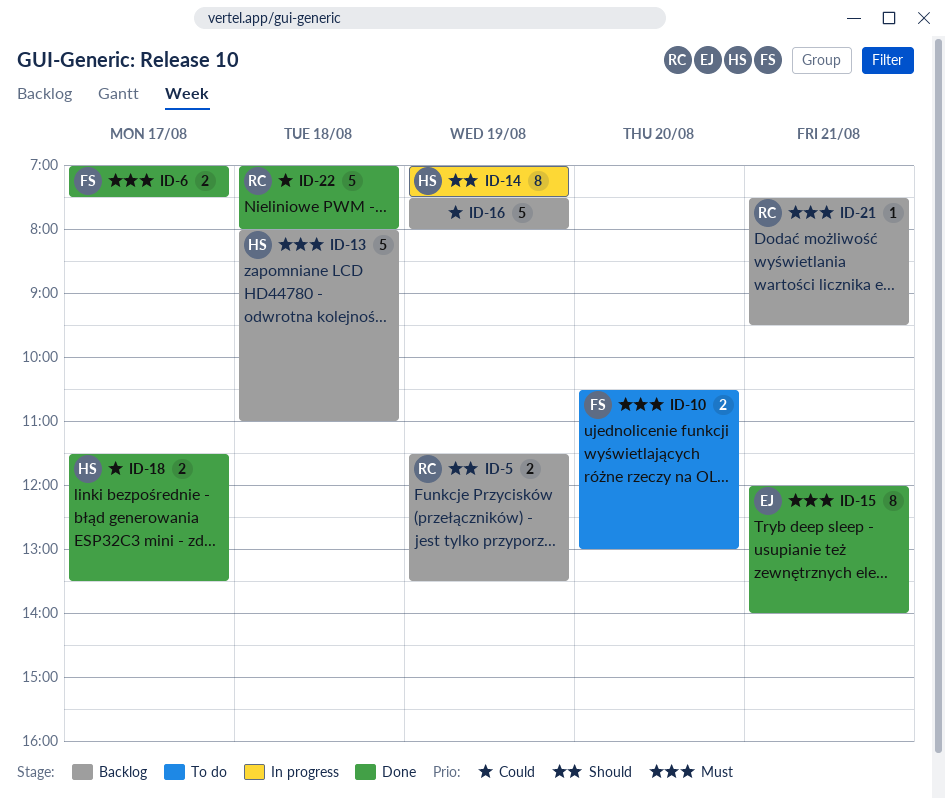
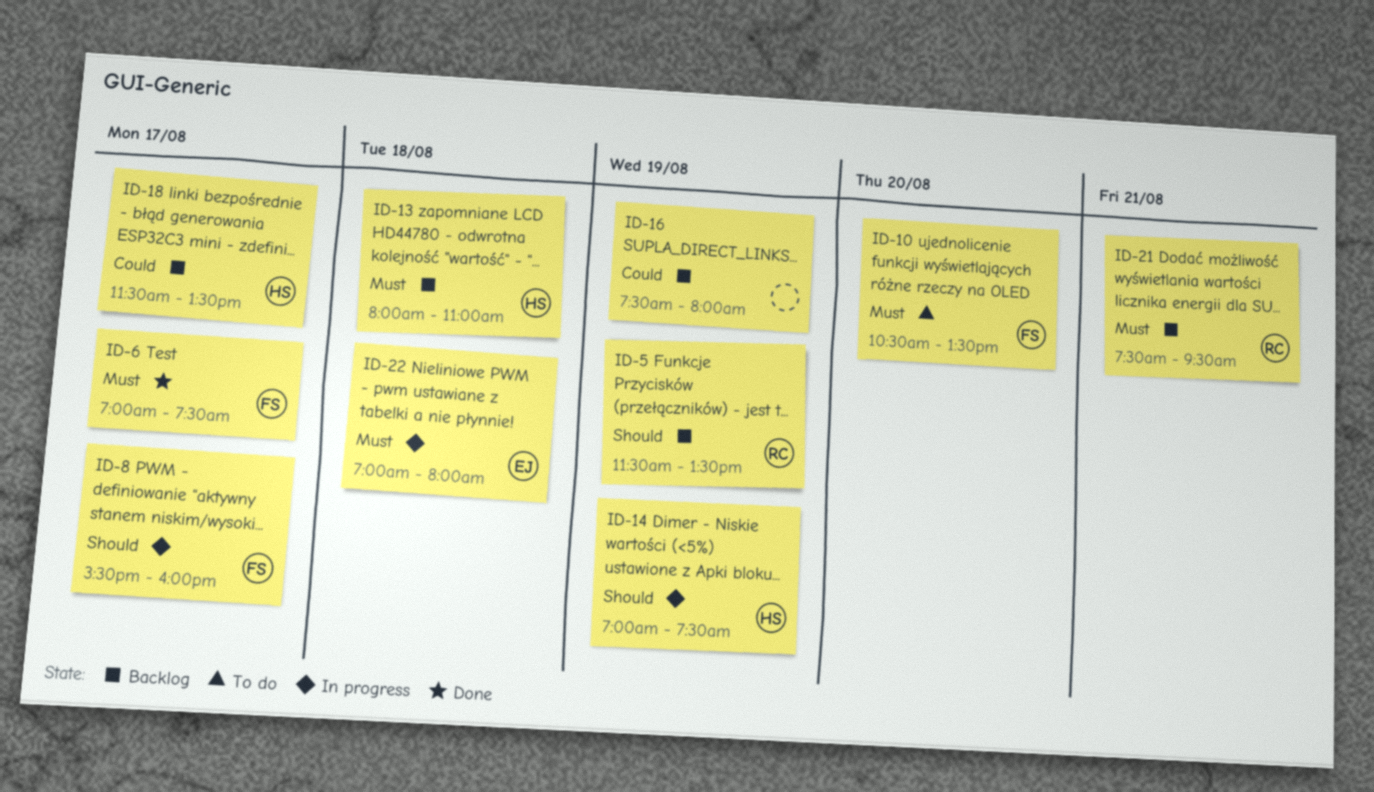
ID-8: none -> present
ID-10, ends: 13:00 -> 13:30
ID-15: present -> none
ID-18, status: Done -> Backlog
ID-22, status: Done -> In progress
ID-22, owner: RC -> EJ
ID-22, priority: Could -> Must

